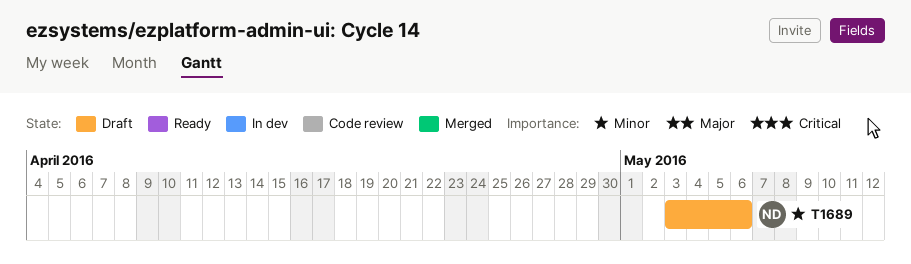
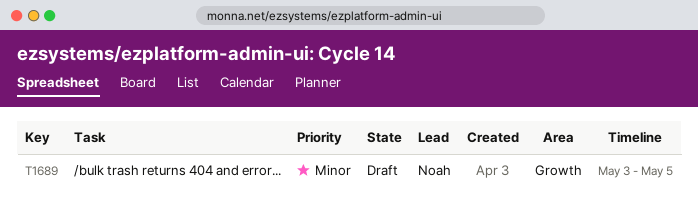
T1689, due: May 6 -> May 5

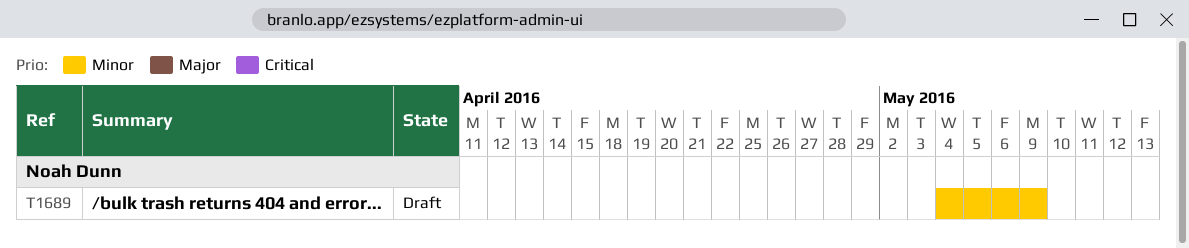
T1689, start: May 3 -> May 4
T1689, due: May 5 -> May 9

